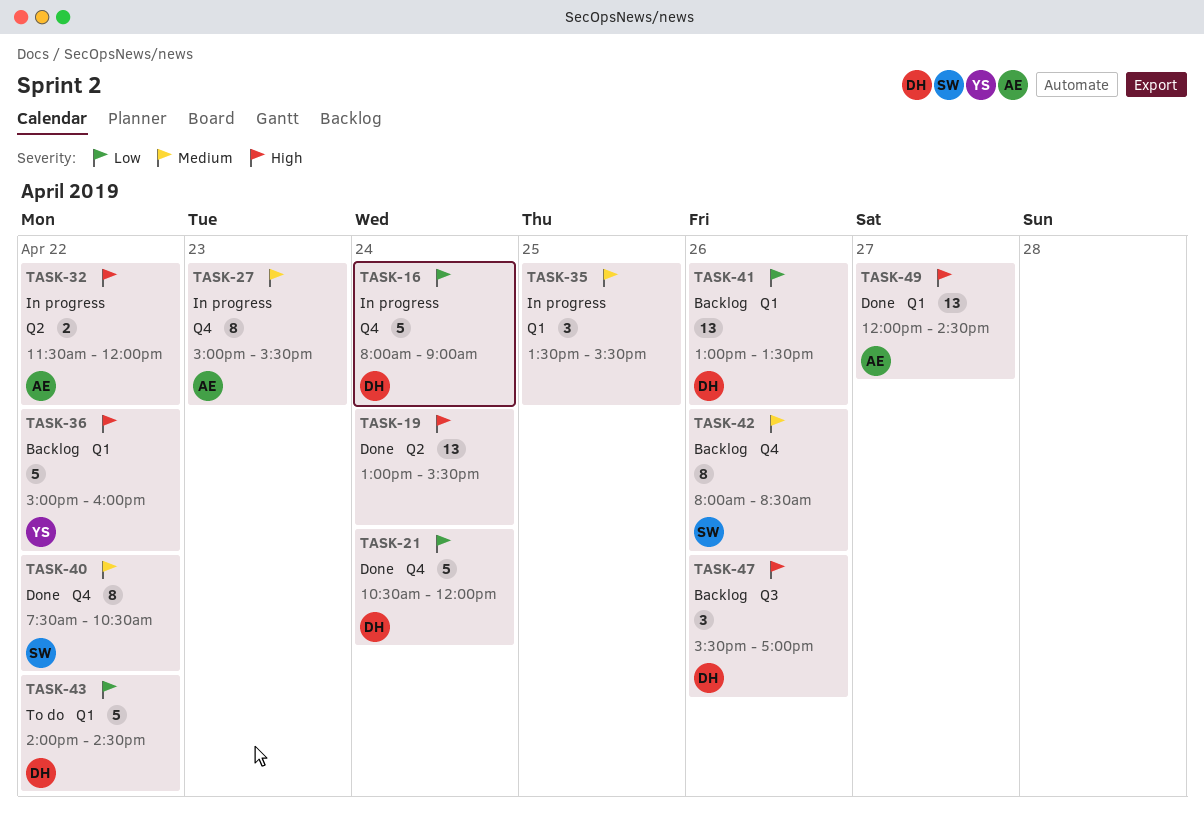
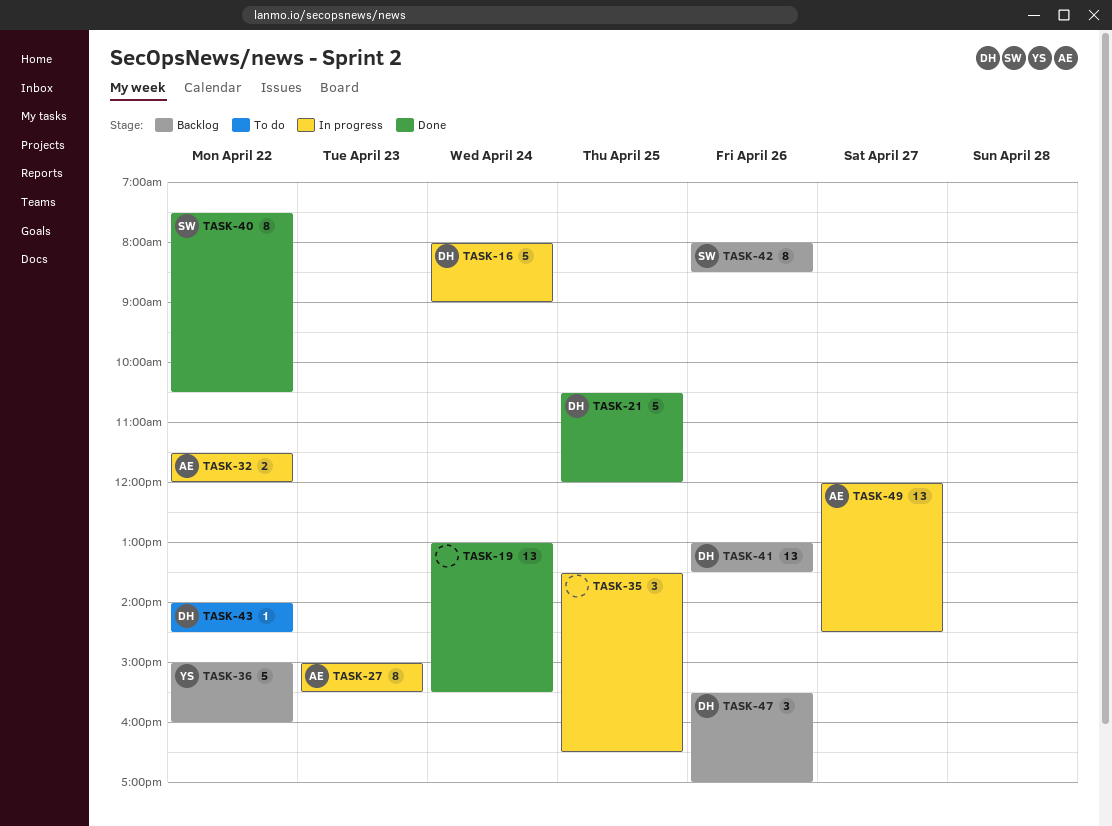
TASK-21, day: Apr 24 -> Apr 25
TASK-35, ends: 15:30 -> 16:30
TASK-43, estimate: 5 -> 1
TASK-49, status: Done -> In progress

